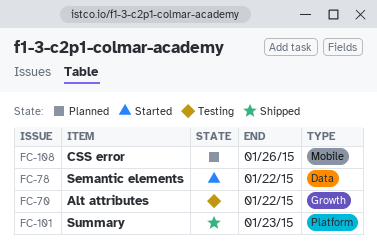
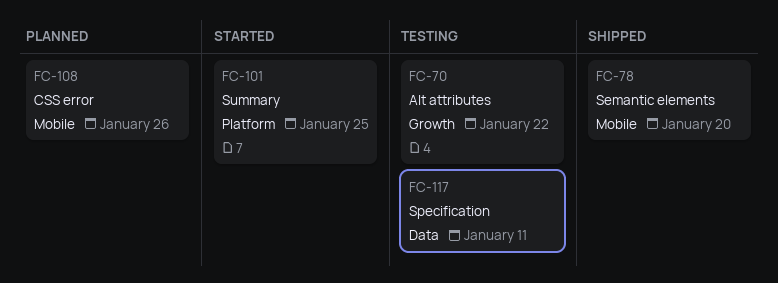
FC-78, status: Started -> Shipped
FC-78, label: Data -> Mobile
FC-78, due: Jan 22 -> Jan 20
FC-101, status: Shipped -> Started
FC-101, due: Jan 23 -> Jan 25
FC-117: none -> present

